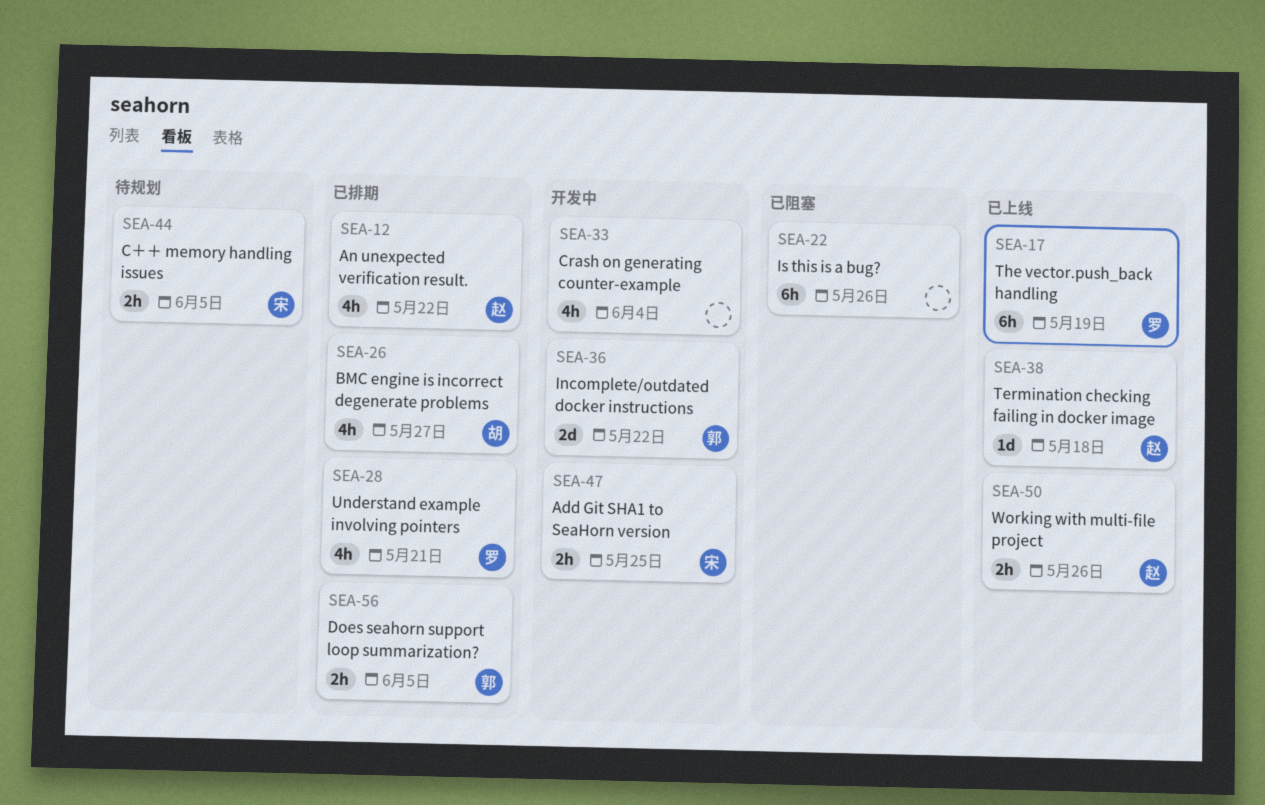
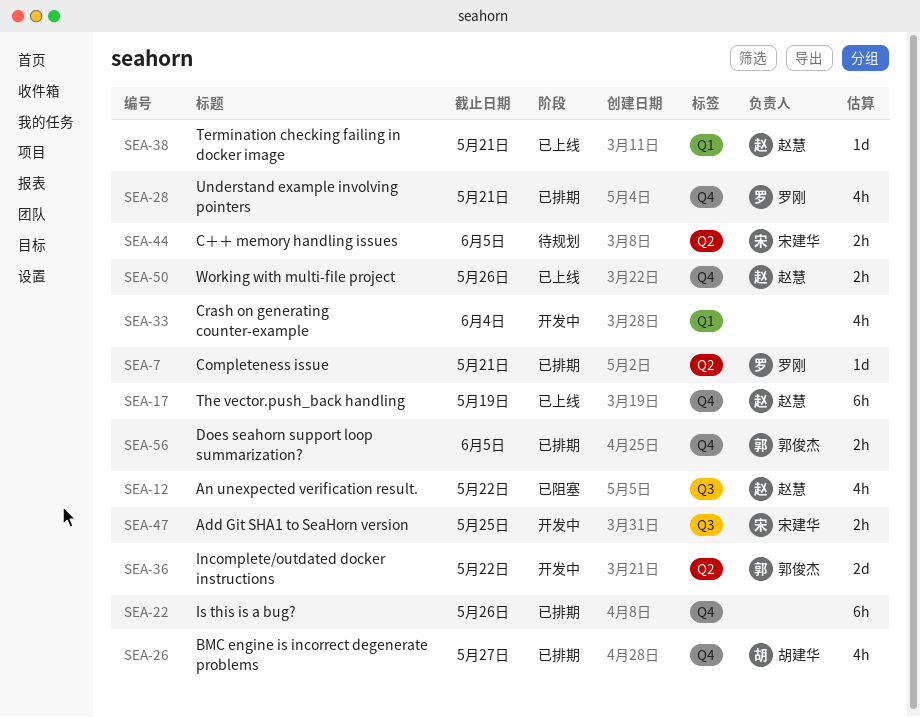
SEA-7: none -> present
SEA-12, status: 已排期 -> 已阻塞
SEA-17, owner: 罗刚 -> 赵慧
SEA-22, status: 已阻塞 -> 已排期
SEA-38, due: May 18 -> May 21

